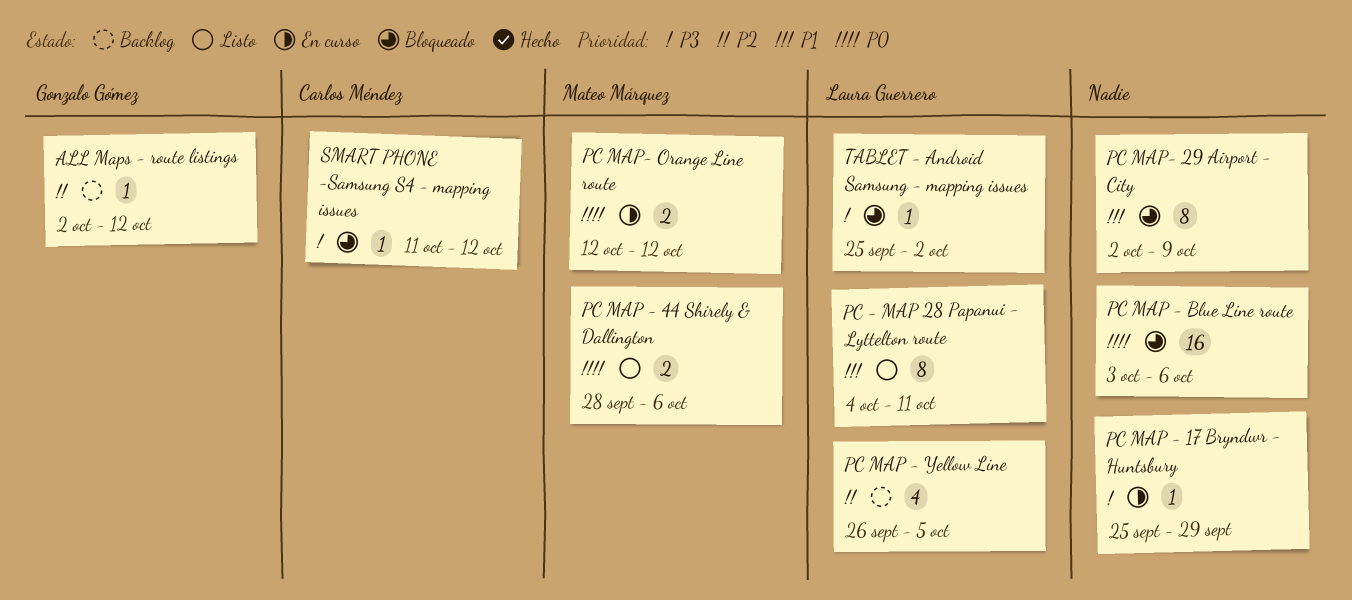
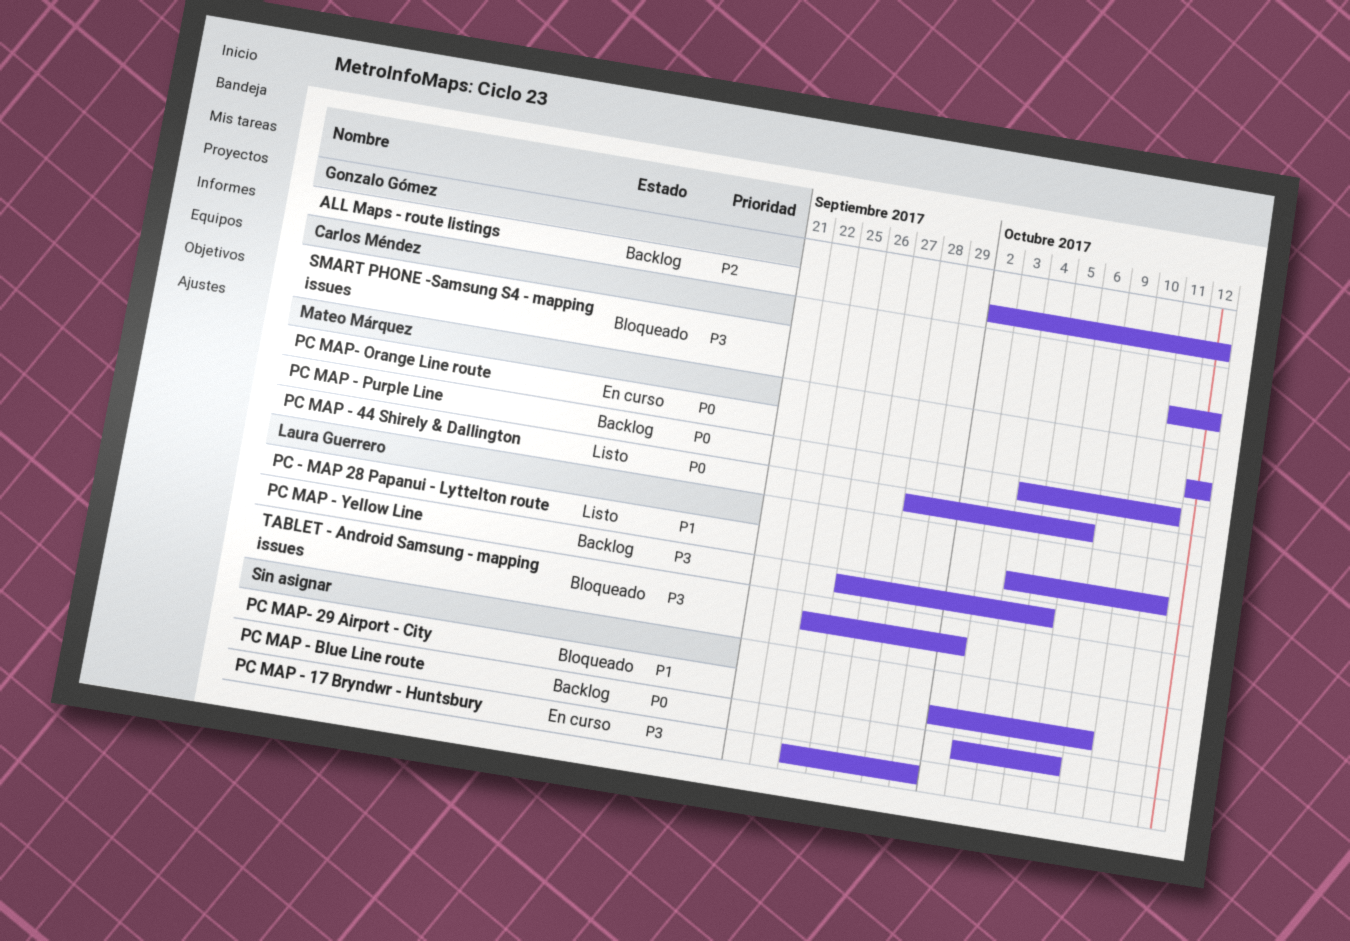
PC MAP - Blue Line route, status: Bloqueado -> Backlog
PC MAP - Purple Line: none -> present
PC MAP - Yellow Line, priority: P2 -> P3

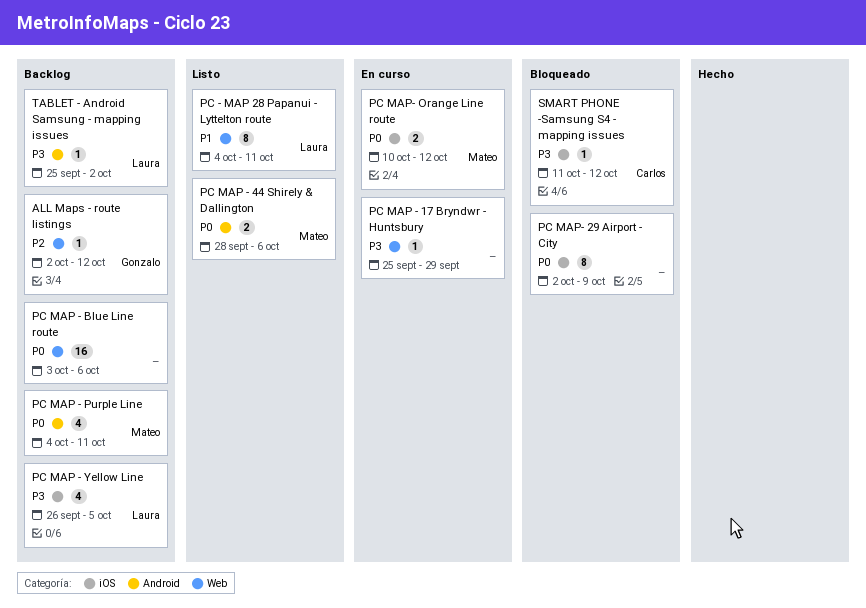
PC MAP- 29 Airport - City, priority: P1 -> P0
PC MAP- Orange Line route, start: Oct 12 -> Oct 10
TABLET - Android Samsung - mapping issues, status: Bloqueado -> Backlog

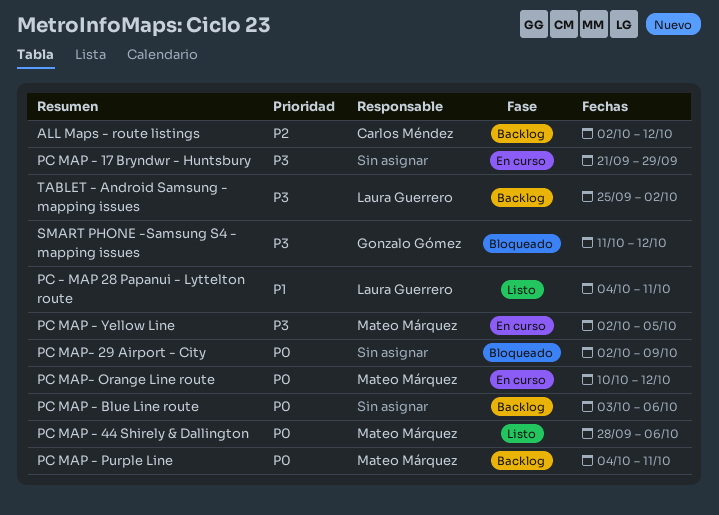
ALL Maps - route listings, owner: Gonzalo Gómez -> Carlos Méndez
PC MAP - 17 Bryndwr - Huntsbury, start: Sep 25 -> Sep 21
PC MAP - Yellow Line, status: Backlog -> En curso
PC MAP - Yellow Line, owner: Laura Guerrero -> Mateo Márquez
PC MAP - Yellow Line, start: Sep 26 -> Oct 2
SMART PHONE -Samsung S4 - mapping issues, owner: Carlos Méndez -> Gonzalo Gómez

